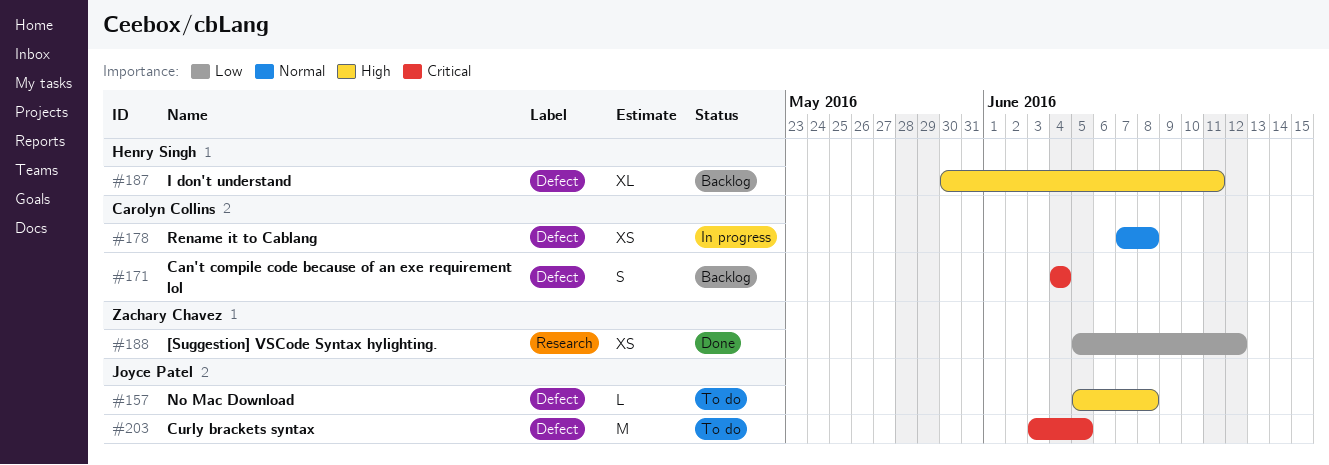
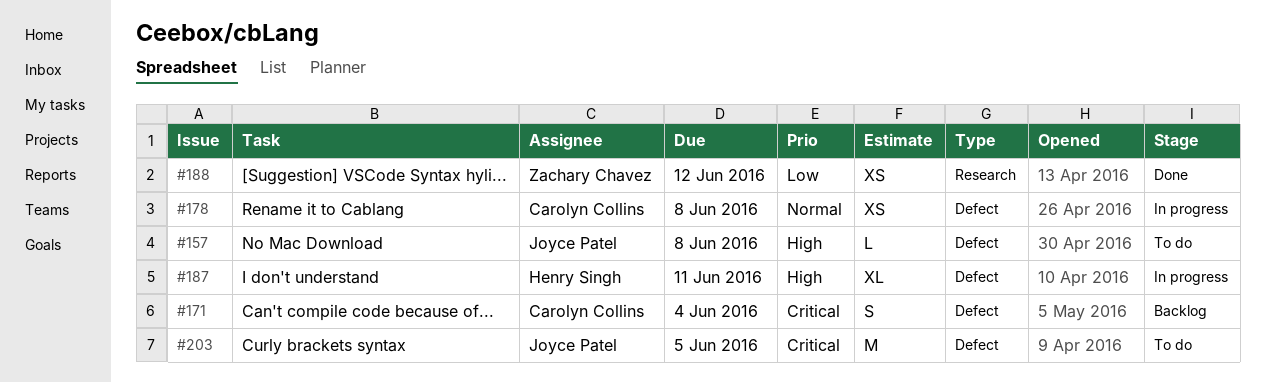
#187, status: Backlog -> In progress

